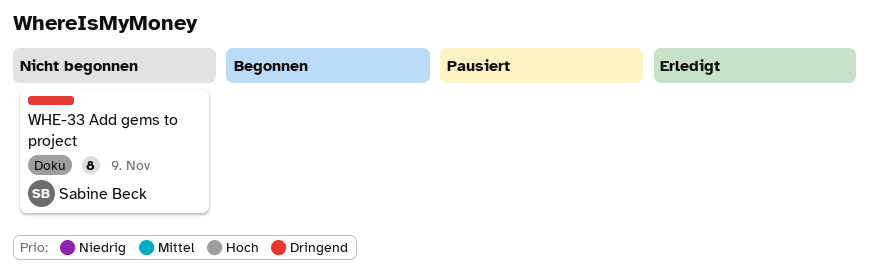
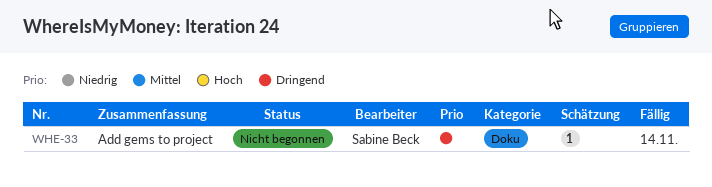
WHE-33, estimate: 8 -> 1
WHE-33, due: Nov 9 -> Nov 14

